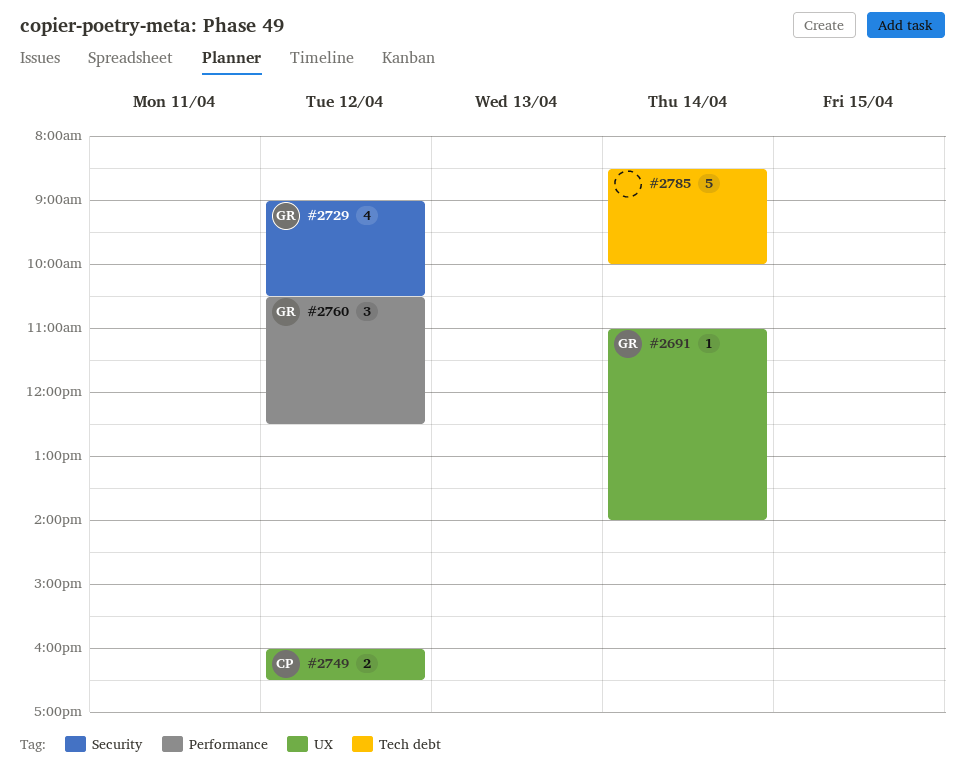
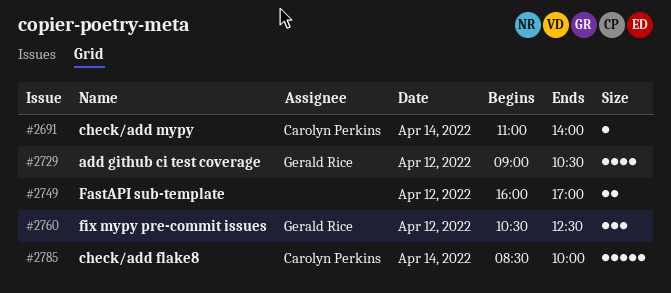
#2691, owner: Gerald Rice -> Carolyn Perkins
#2749, owner: Carolyn Perkins -> none
#2749, ends: 16:30 -> 17:00
#2785, owner: none -> Carolyn Perkins

